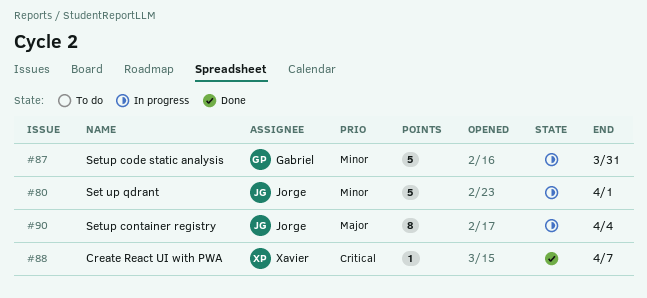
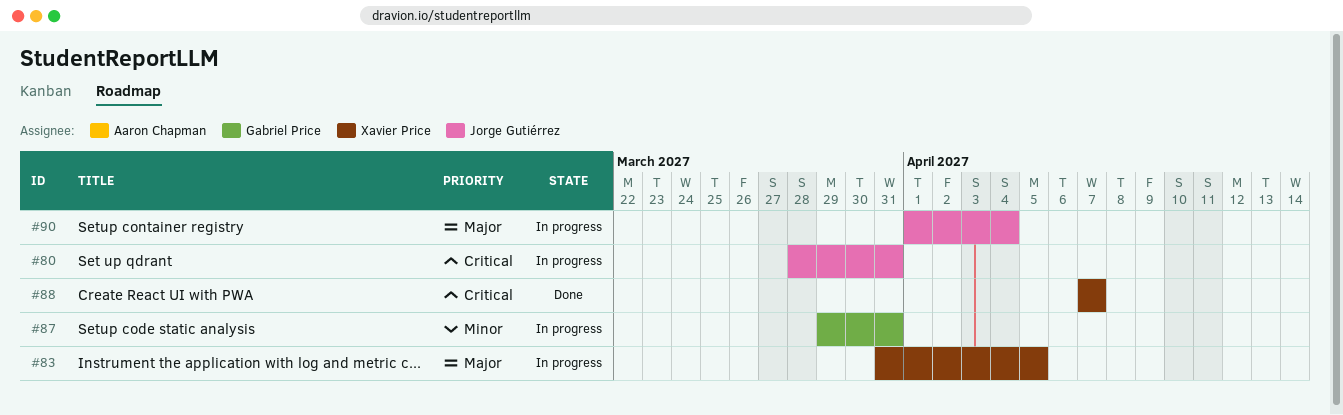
#80, priority: Minor -> Critical
#80, due: Apr 1 -> Mar 31
#83: none -> present

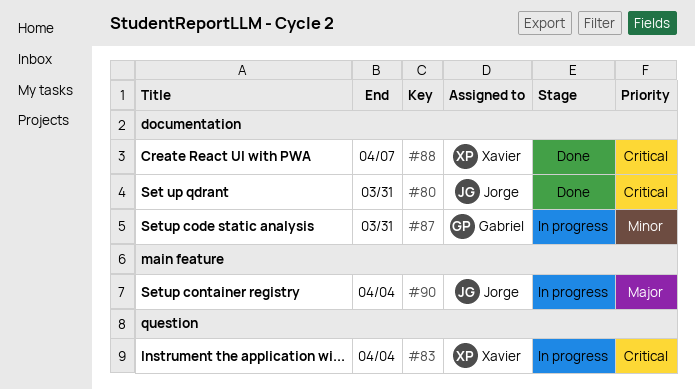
#80, status: In progress -> Done
#83, priority: Major -> Critical
#83, due: Apr 5 -> Apr 4

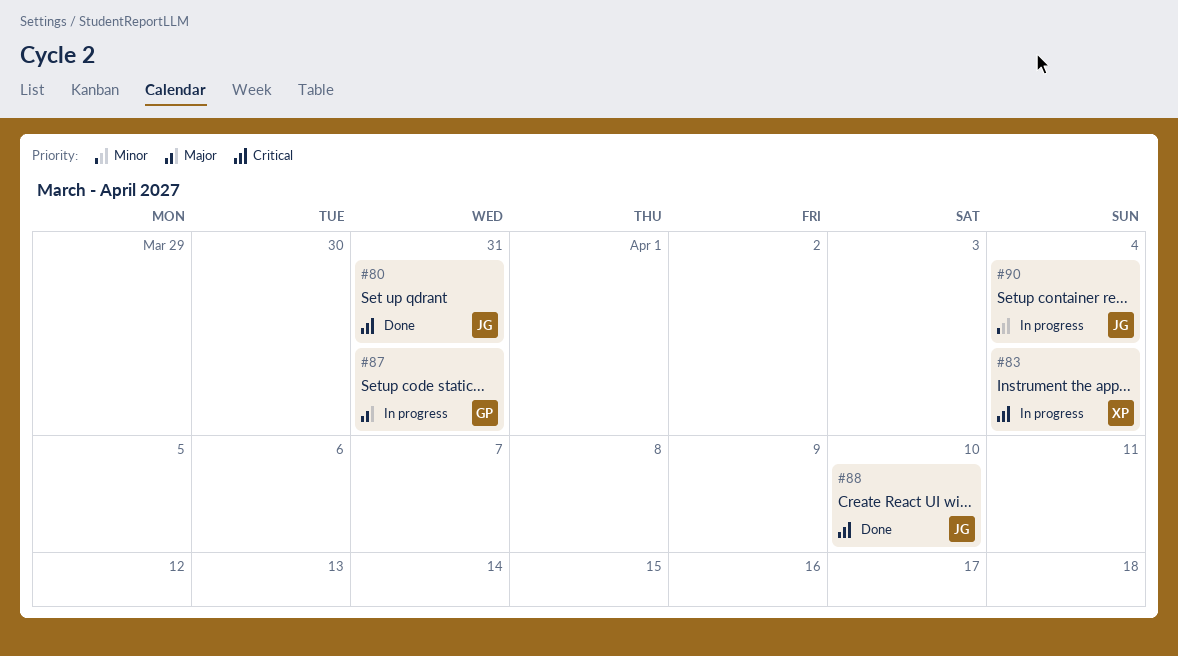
#87, priority: Minor -> Major
#88, owner: Xavier -> Jorge
#88, due: Apr 7 -> Apr 10
#90, priority: Major -> Minor

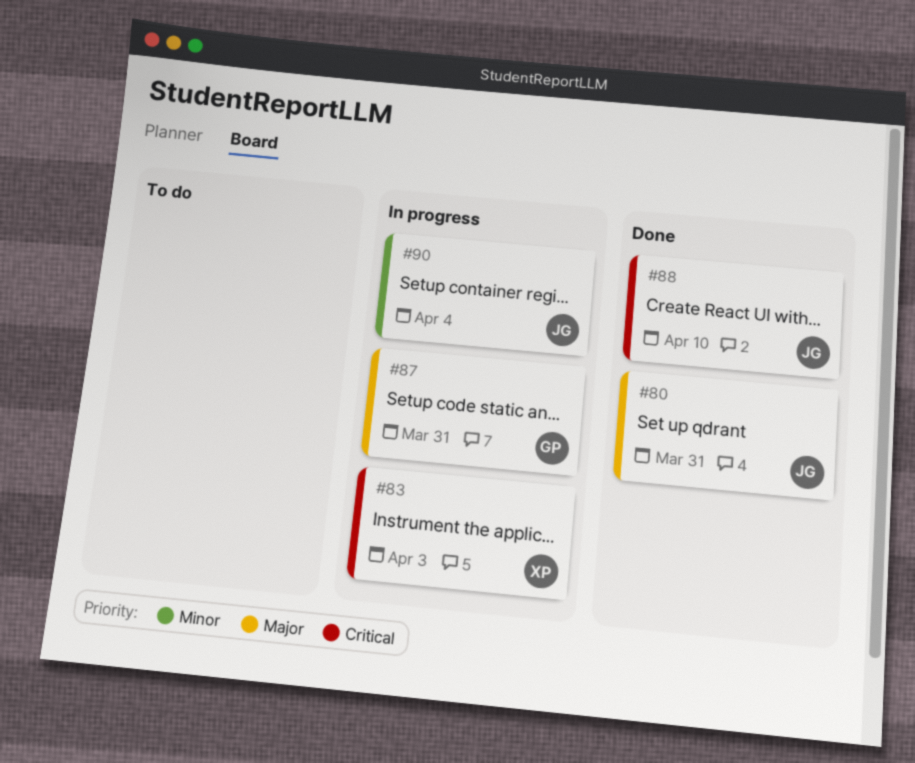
#80, priority: Critical -> Major
#83, due: Apr 4 -> Apr 3

